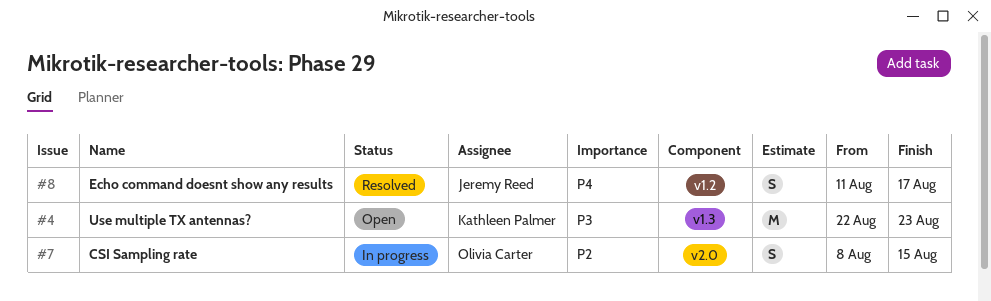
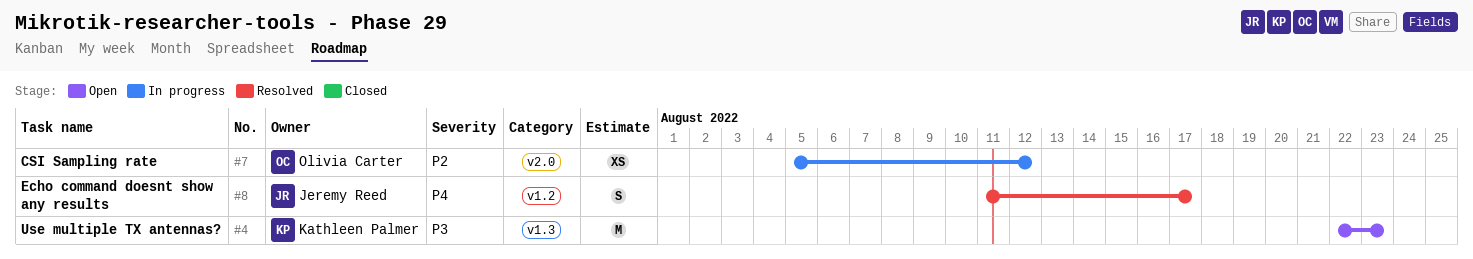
#7, estimate: S -> XS
#7, start: Aug 8 -> Aug 5
#7, due: Aug 15 -> Aug 12

